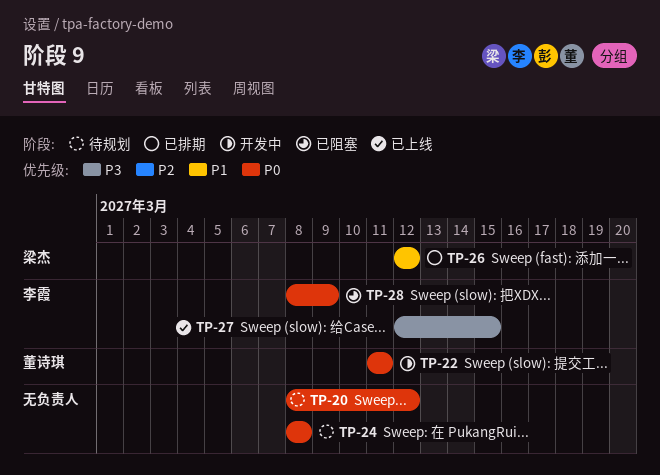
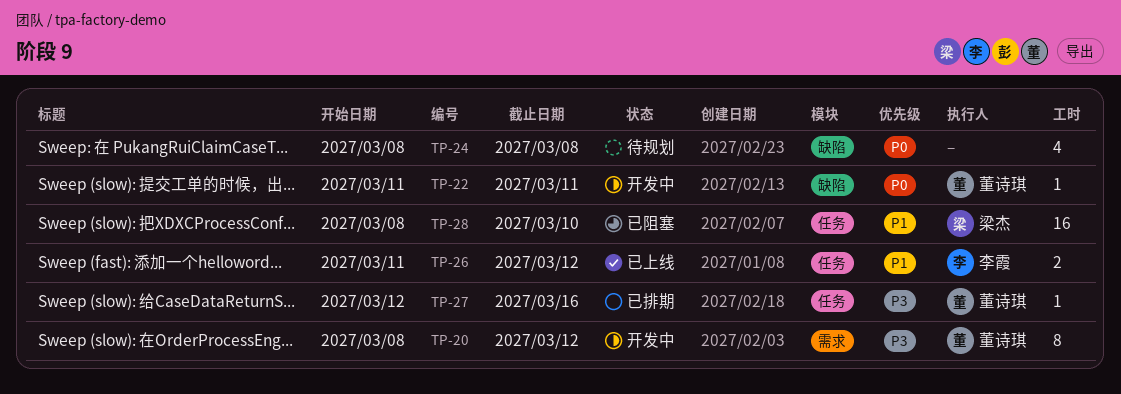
TP-20, status: 待规划 -> 开发中
TP-20, owner: none -> 董诗琪
TP-20, priority: P0 -> P3
TP-26, status: 已排期 -> 已上线
TP-26, owner: 梁杰 -> 李霞
TP-26, start: Mar 12 -> Mar 11
TP-27, status: 已上线 -> 已排期
TP-27, owner: 李霞 -> 董诗琪
TP-27, due: Mar 15 -> Mar 16
TP-28, owner: 李霞 -> 梁杰
TP-28, priority: P0 -> P1
TP-28, due: Mar 9 -> Mar 10

